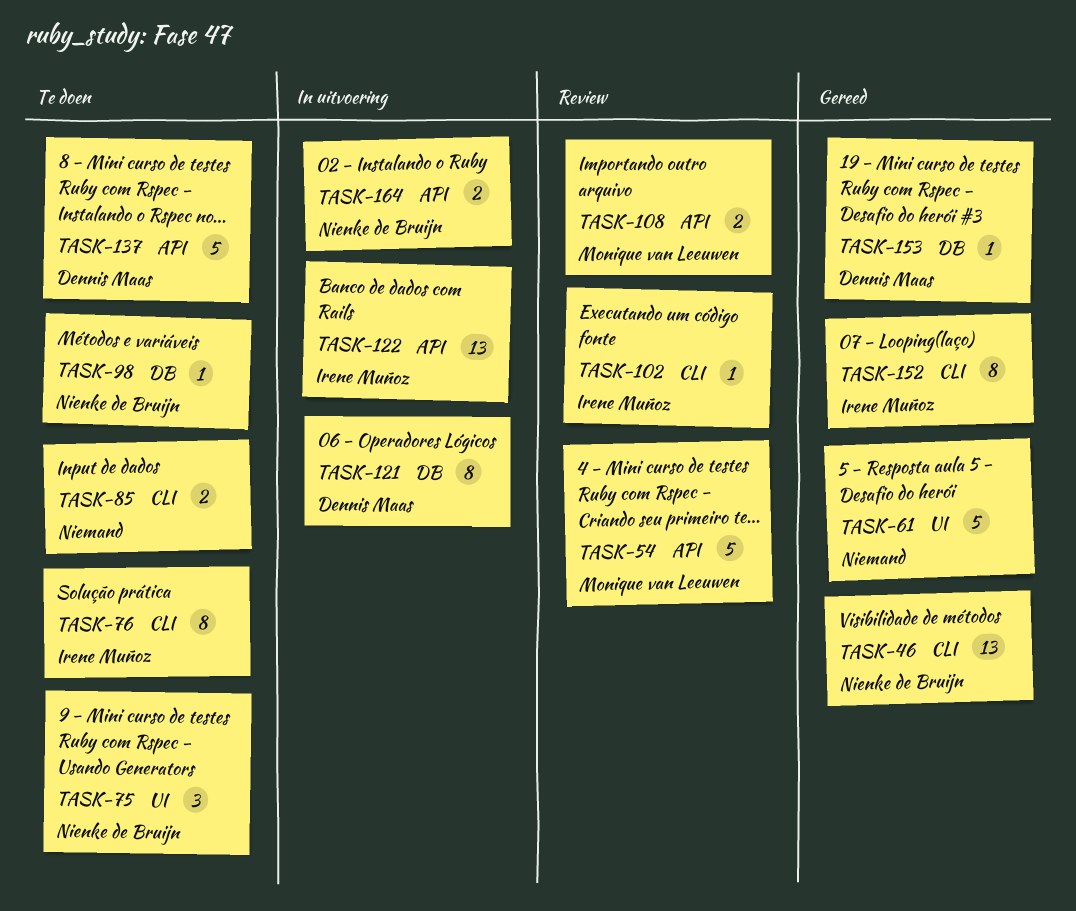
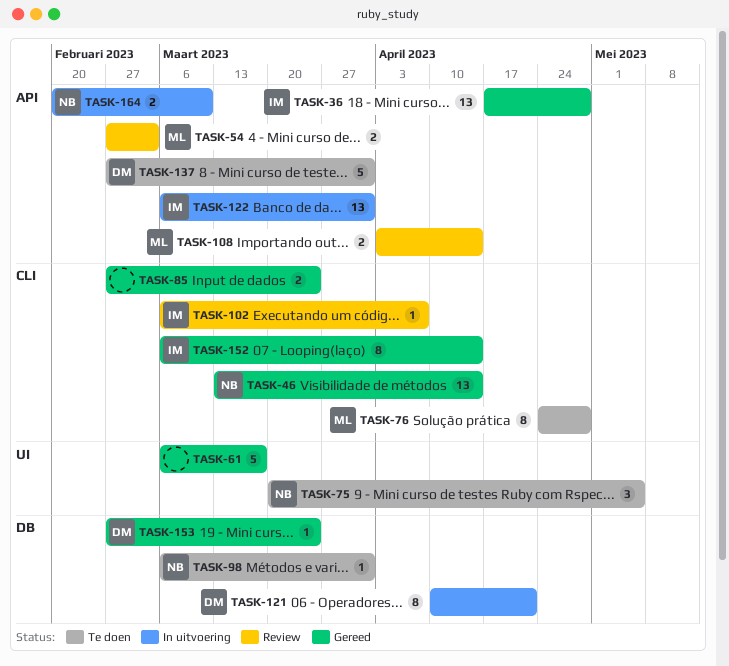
TASK-36: none -> present
TASK-54, estimate: 5 -> 2
TASK-76, owner: Irene Muñoz -> Monique van Leeuwen
TASK-85, status: Te doen -> Gereed

